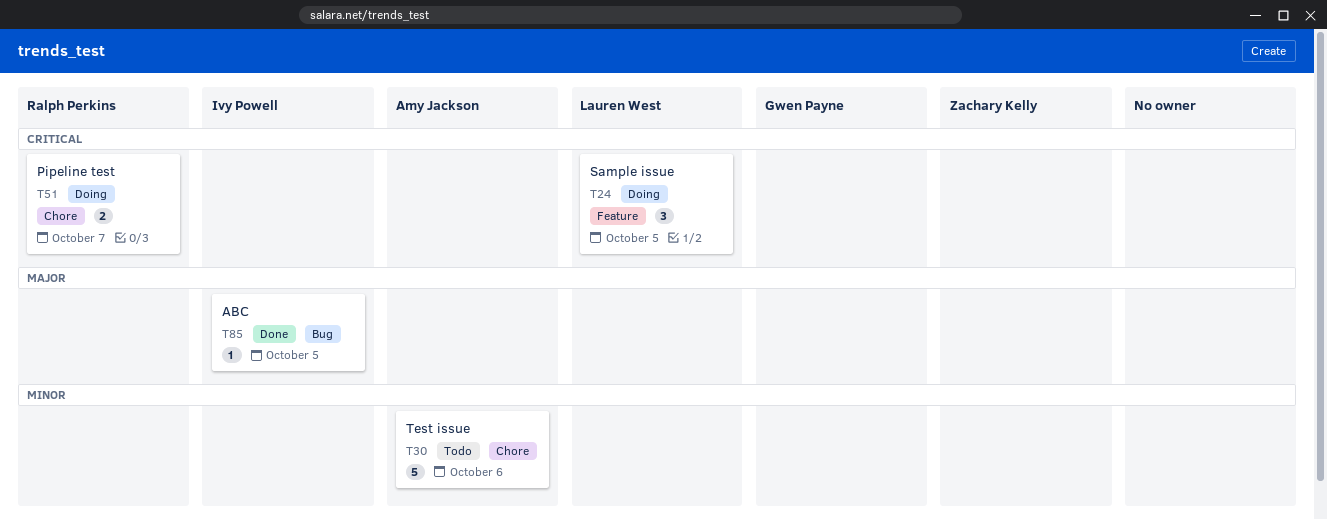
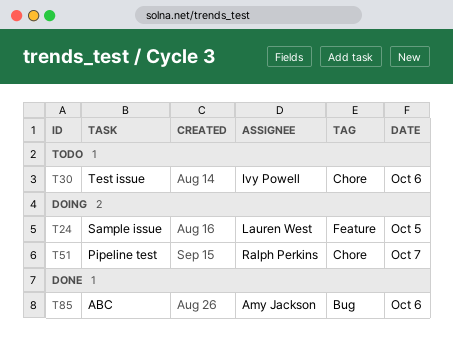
T30, owner: Amy Jackson -> Ivy Powell
T85, owner: Ivy Powell -> Amy Jackson
T85, day: Oct 5 -> Oct 6

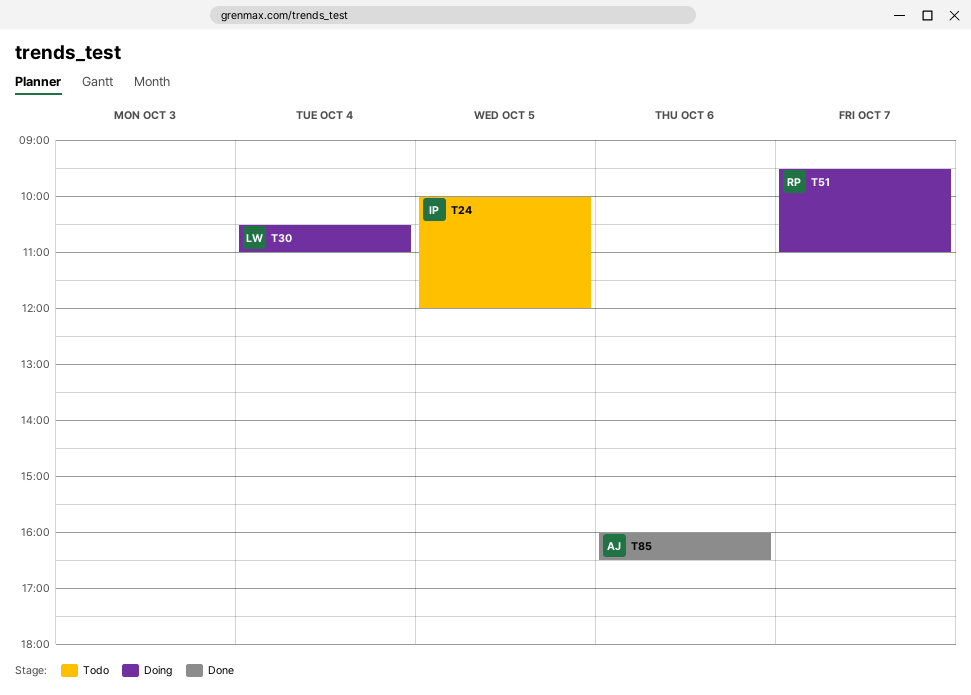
T24, status: Doing -> Todo
T24, owner: Lauren West -> Ivy Powell
T30, status: Todo -> Doing
T30, owner: Ivy Powell -> Lauren West
T30, day: Oct 6 -> Oct 4

